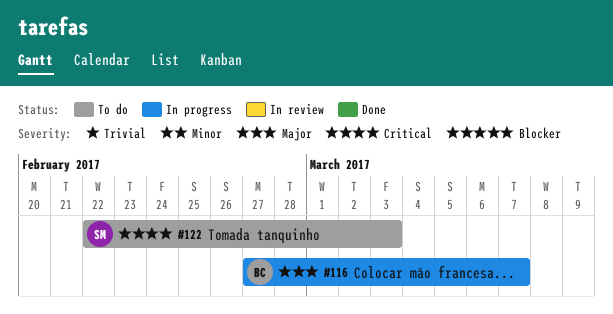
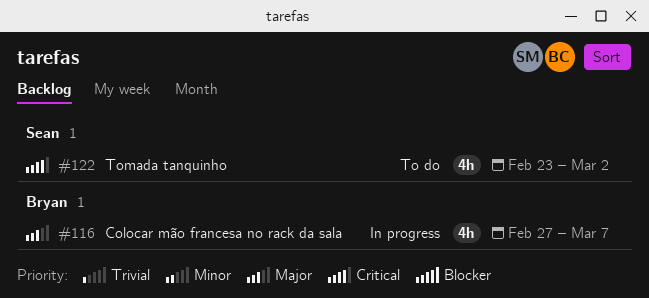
#122, start: Feb 22 -> Feb 23
#122, due: Mar 3 -> Mar 2

